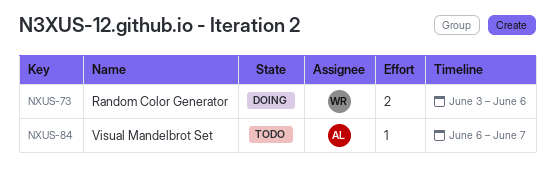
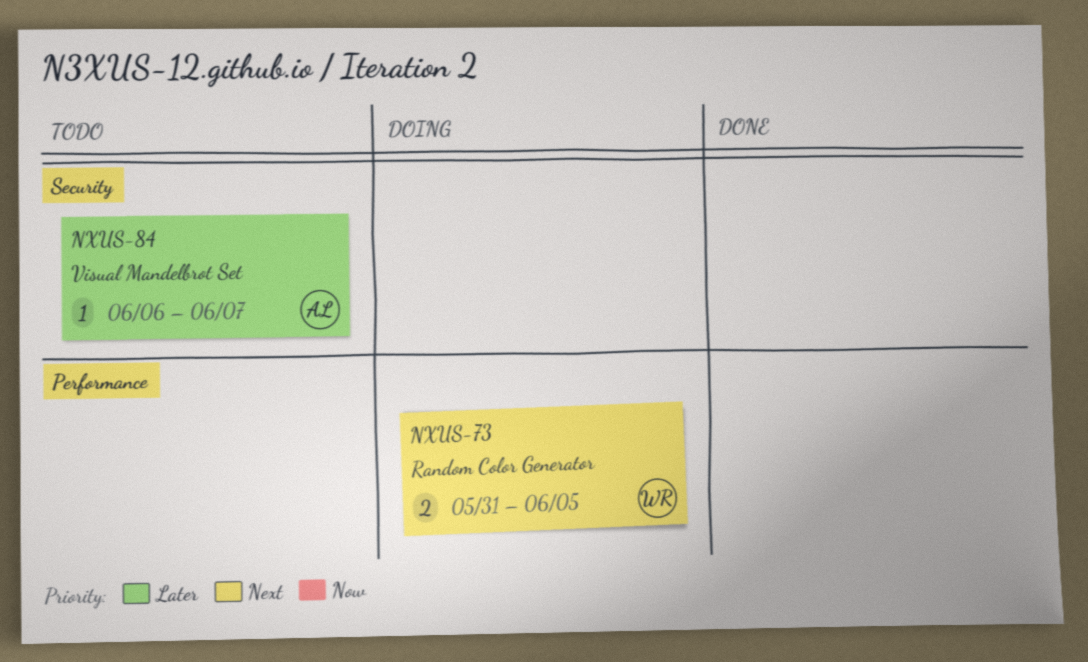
NXUS-73, start: Jun 3 -> May 31
NXUS-73, due: Jun 6 -> Jun 5

